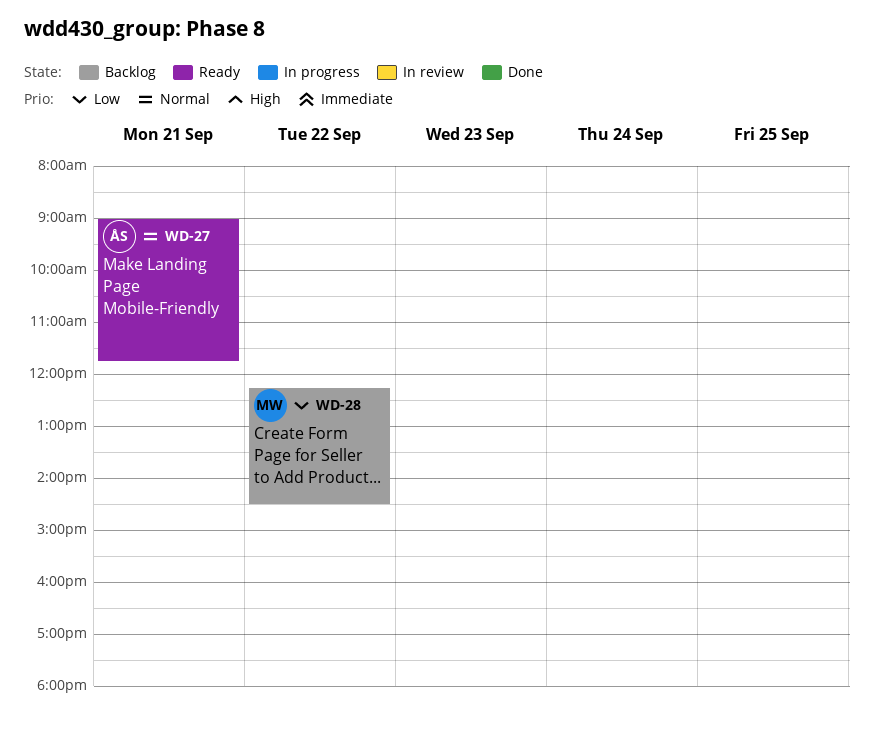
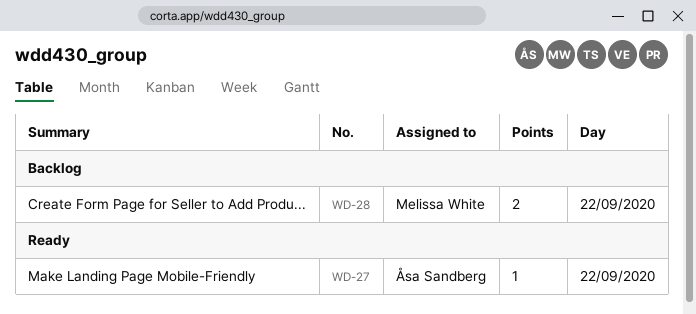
WD-27, day: Sep 21 -> Sep 22

